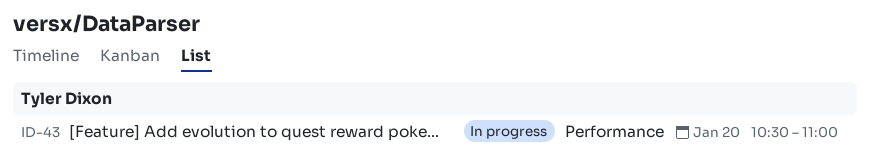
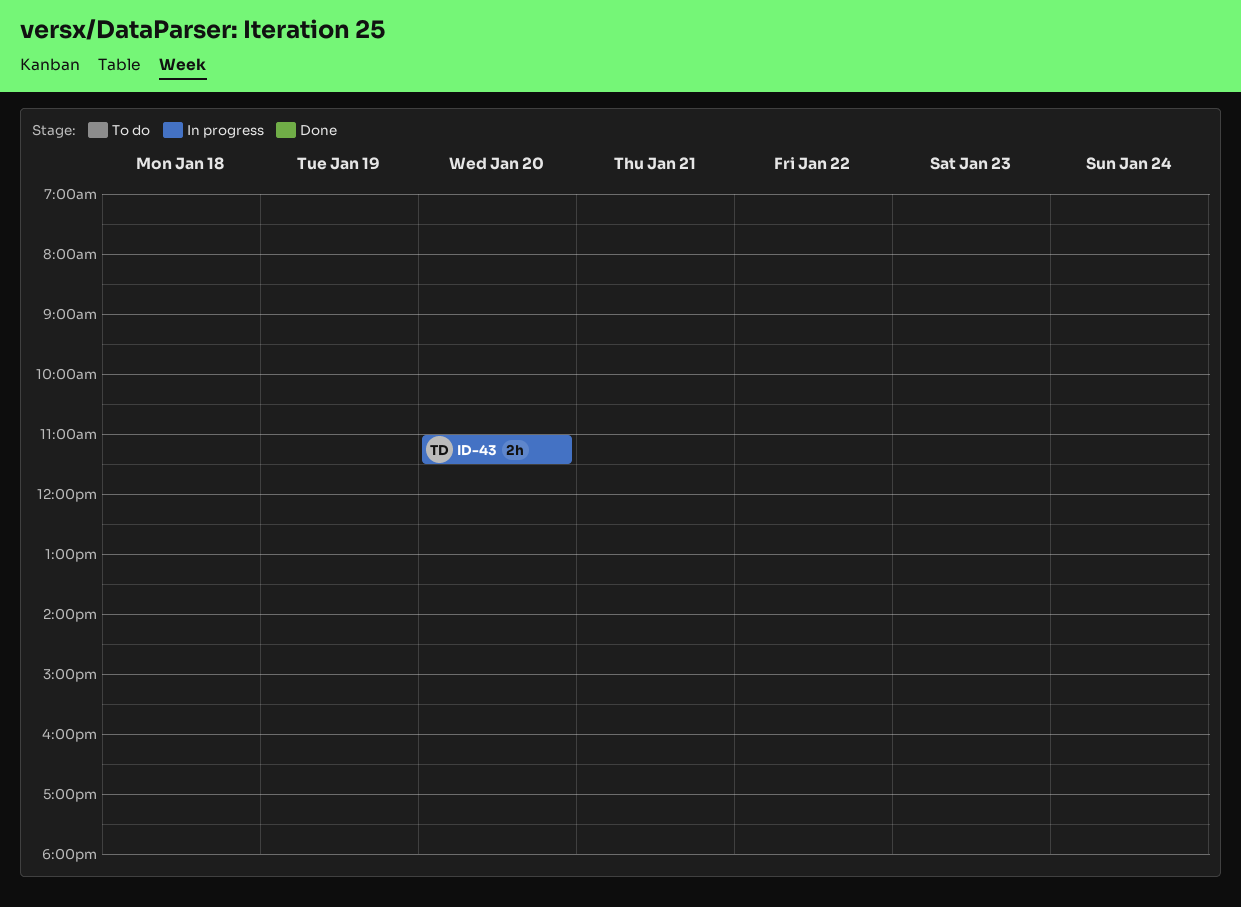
ID-43, begins: 10:30 -> 11:00
ID-43, ends: 11:00 -> 11:30

